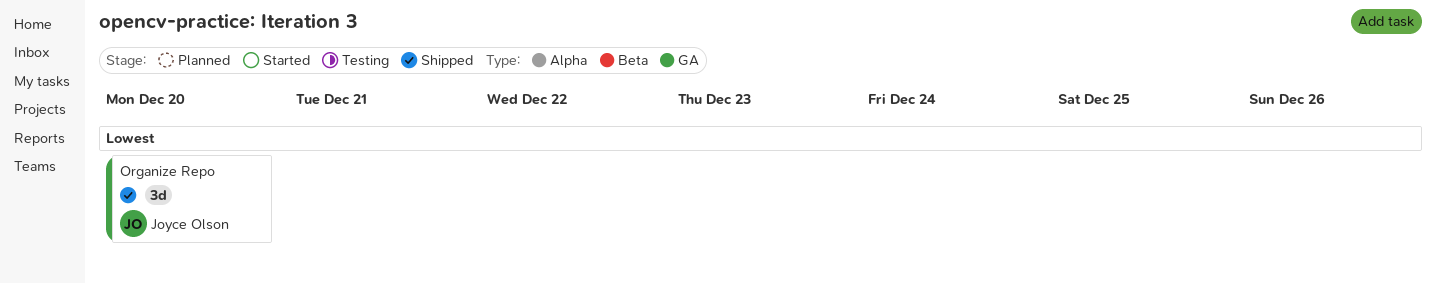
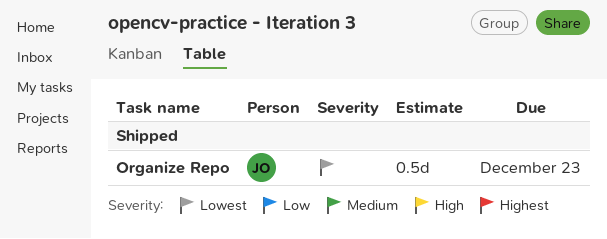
Organize Repo, estimate: 3d -> 0.5d
Organize Repo, due: Dec 20 -> Dec 23

